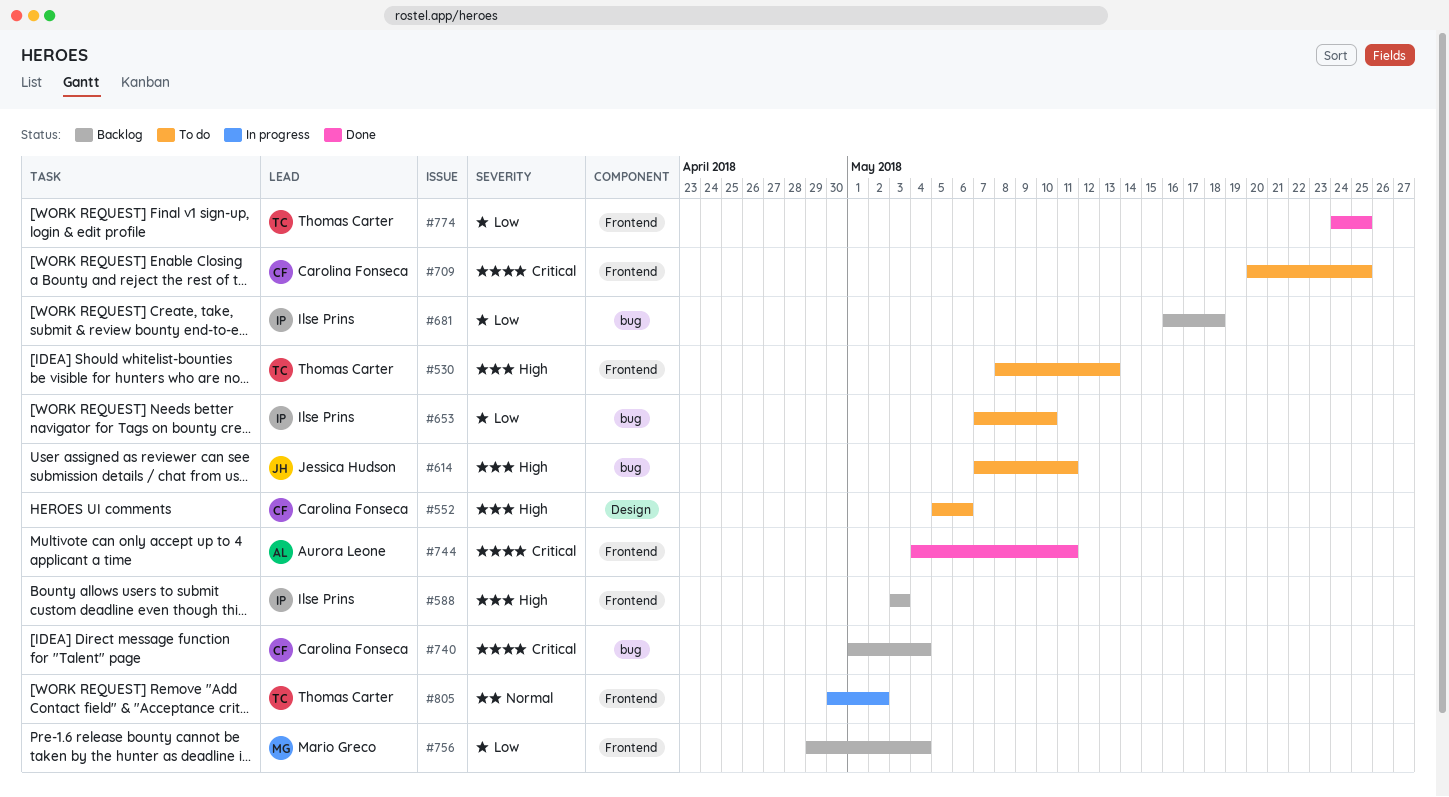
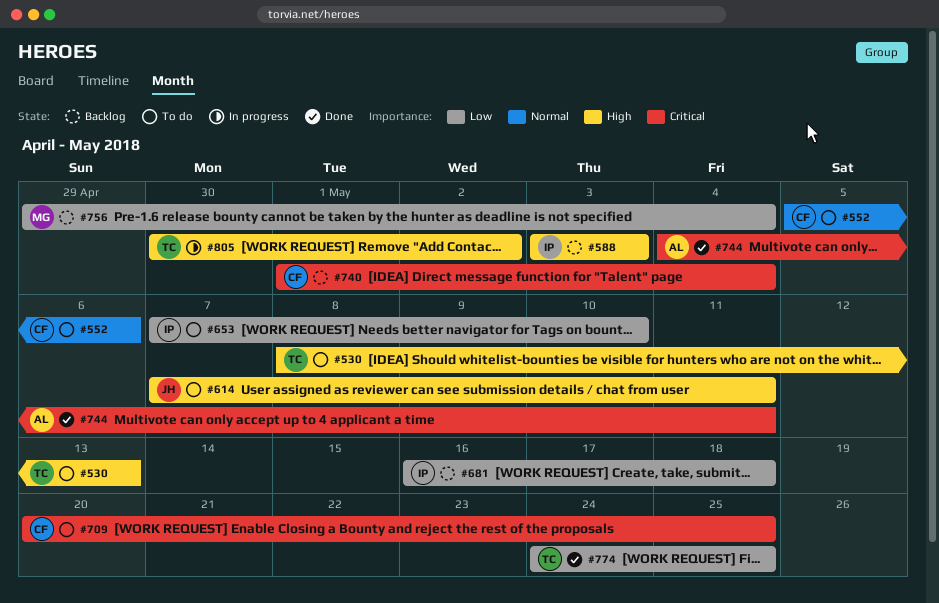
#552, priority: High -> Normal
#805, priority: Normal -> High

